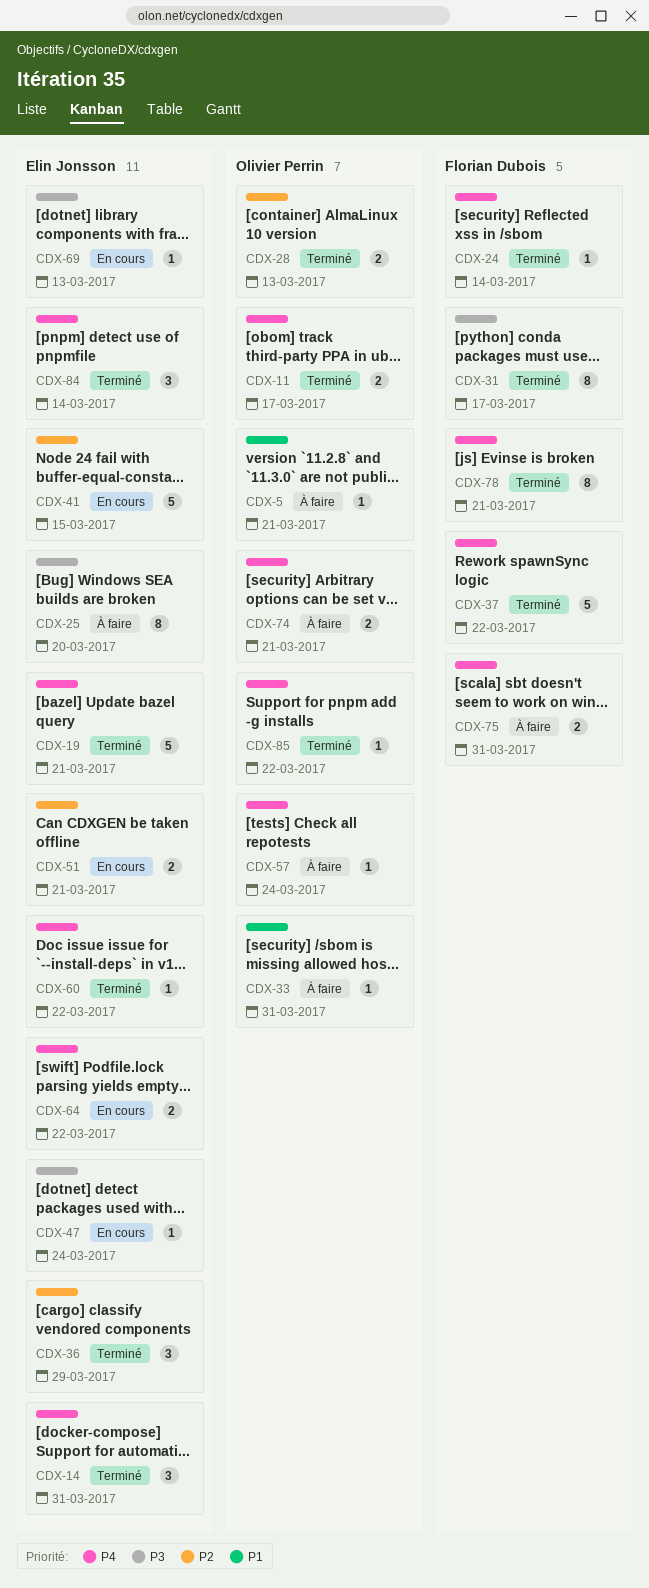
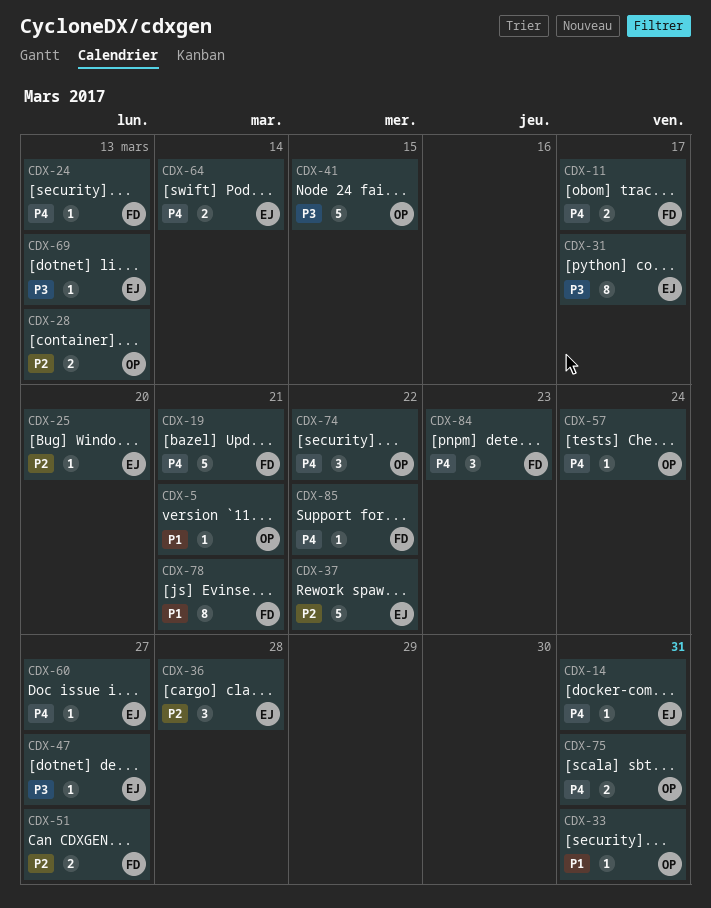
CDX-11, owner: Olivier Perrin -> Florian Dubois
CDX-14, estimate: 3 -> 1
CDX-19, owner: Elin Jonsson -> Florian Dubois
CDX-24, due: Mar 14 -> Mar 13
CDX-25, priority: P3 -> P2
CDX-25, estimate: 8 -> 1
CDX-31, owner: Florian Dubois -> Elin Jonsson
CDX-36, due: Mar 29 -> Mar 28
CDX-37, owner: Florian Dubois -> Elin Jonsson
CDX-37, priority: P4 -> P2
CDX-41, owner: Elin Jonsson -> Olivier Perrin
CDX-41, priority: P2 -> P3
CDX-47, due: Mar 24 -> Mar 27
CDX-51, owner: Elin Jonsson -> Florian Dubois
CDX-51, due: Mar 21 -> Mar 27
CDX-60, due: Mar 22 -> Mar 27
CDX-64, due: Mar 22 -> Mar 14
CDX-74, estimate: 2 -> 3
CDX-74, due: Mar 21 -> Mar 22
CDX-75, owner: Florian Dubois -> Olivier Perrin
CDX-78, priority: P4 -> P1
CDX-84, owner: Elin Jonsson -> Florian Dubois
CDX-84, due: Mar 14 -> Mar 23
CDX-85, owner: Olivier Perrin -> Florian Dubois

